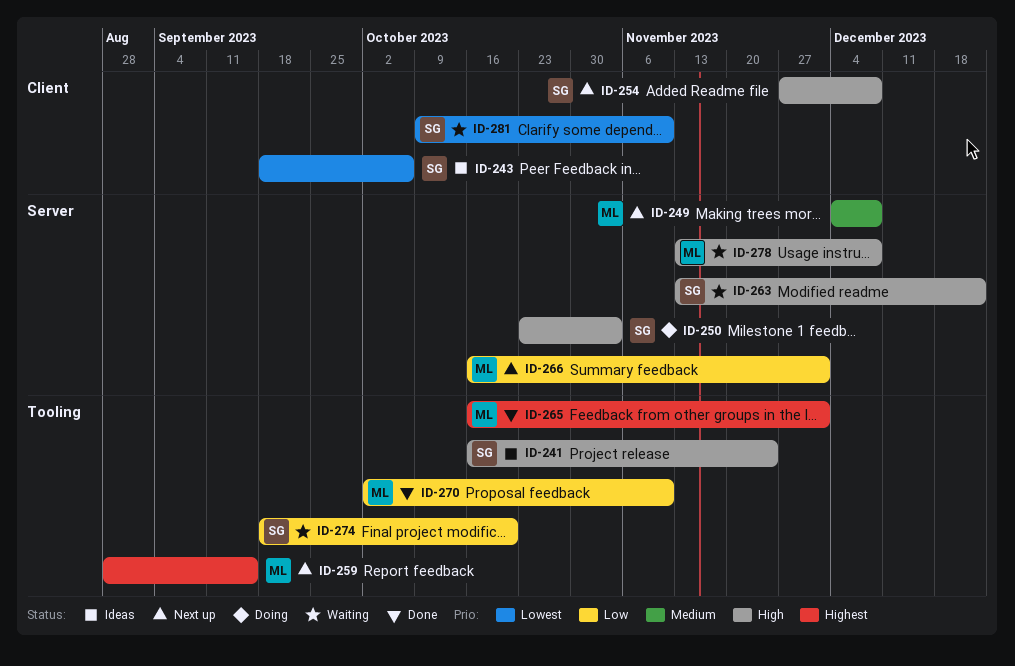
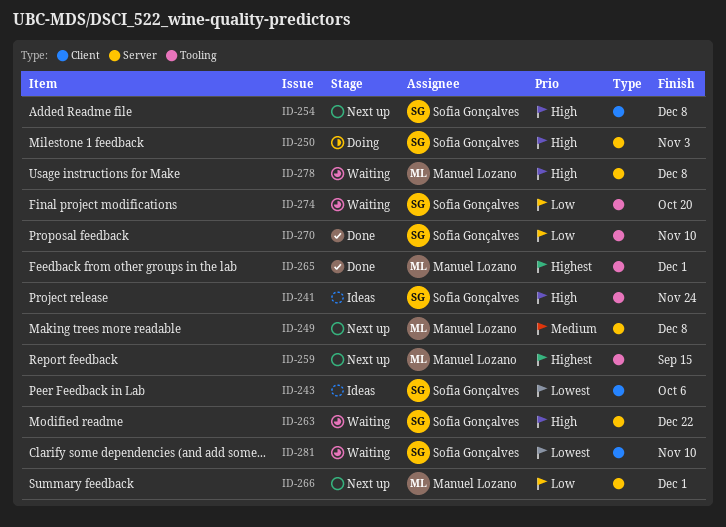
ID-270, owner: Manuel Lozano -> Sofia Gonçalves

